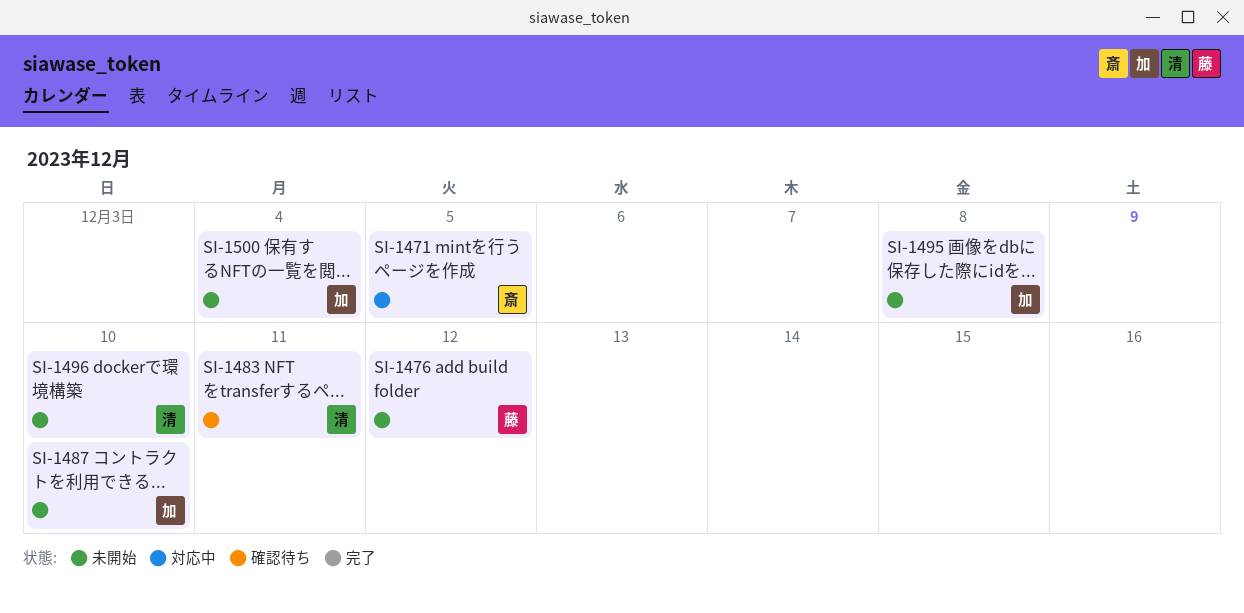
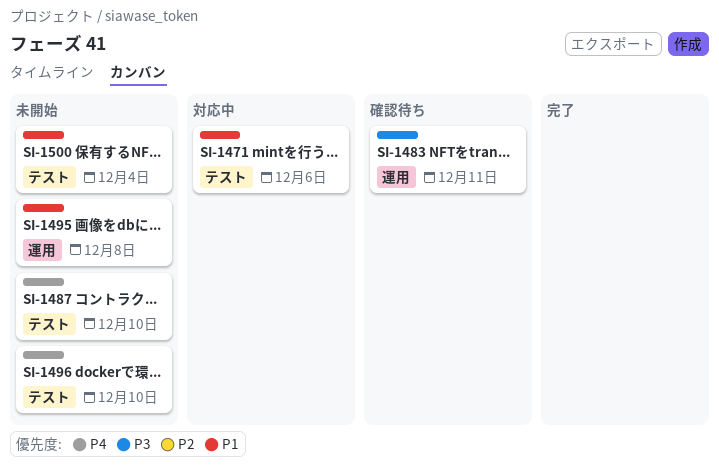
SI-1471, due: Dec 5 -> Dec 6
SI-1476: present -> none

